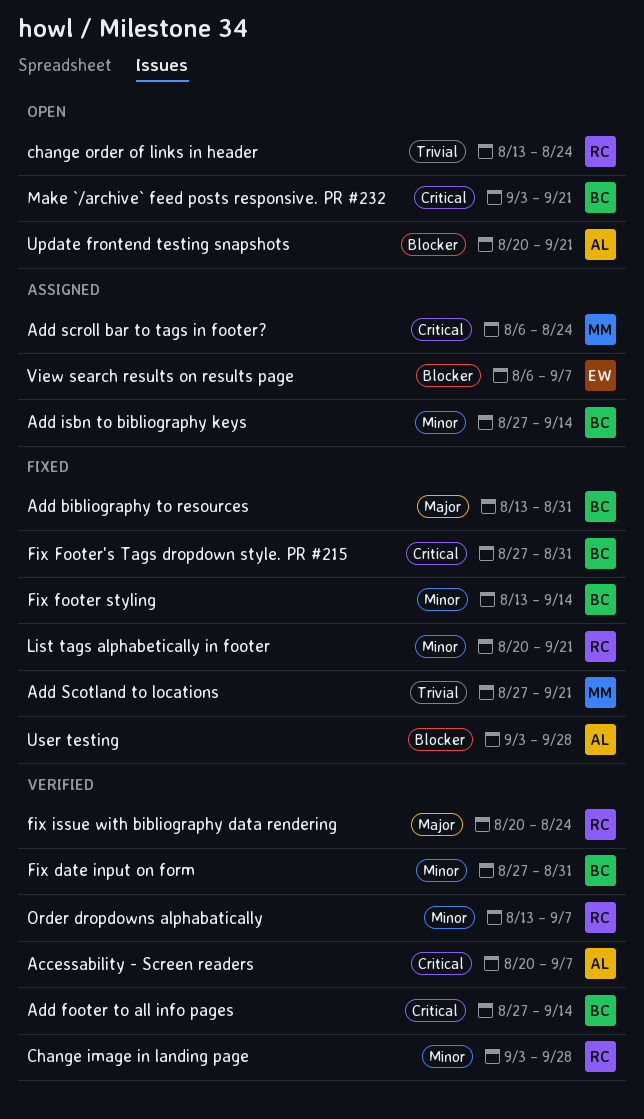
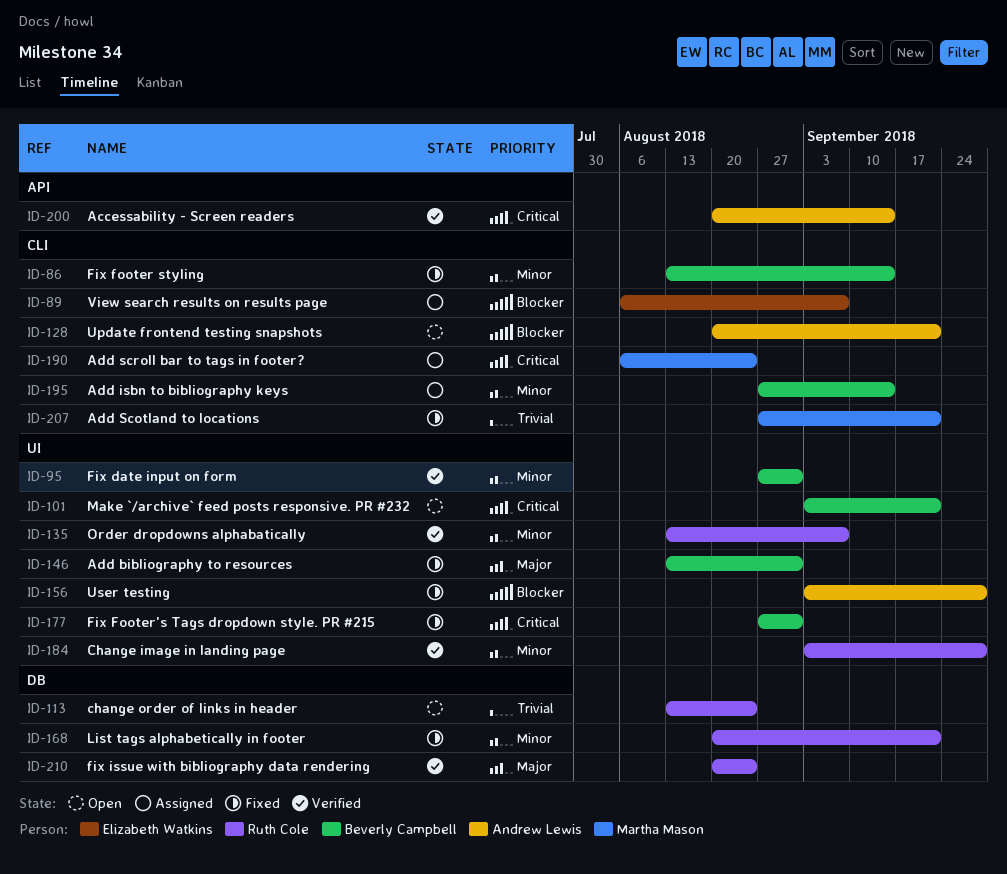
Accessability - Screen readers, due: Sep 7 -> Sep 14
Add footer to all info pages: present -> none

